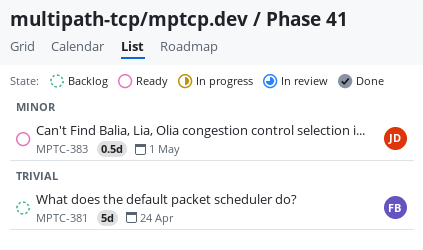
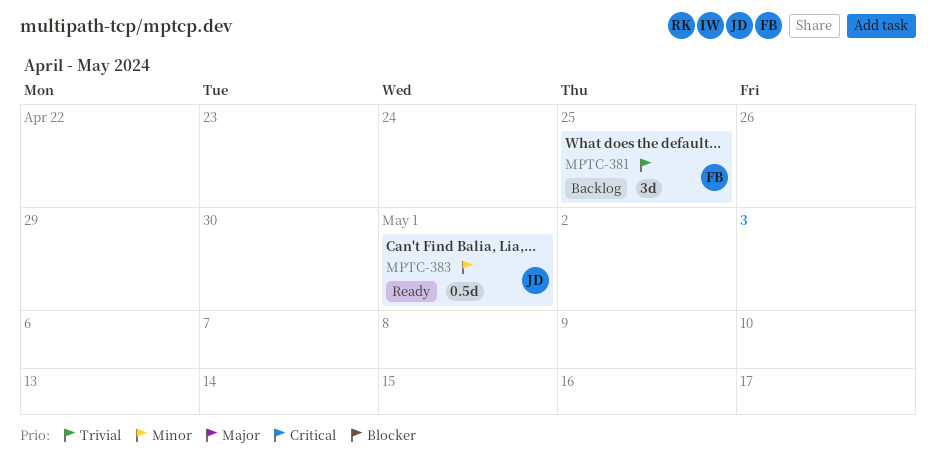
MPTC-381, estimate: 5d -> 3d
MPTC-381, due: Apr 24 -> Apr 25

